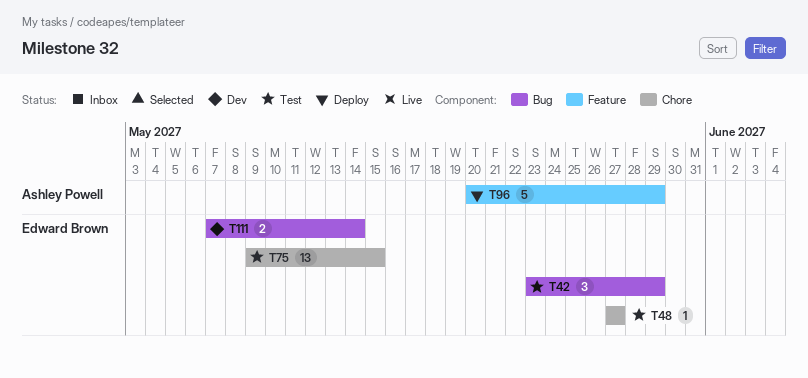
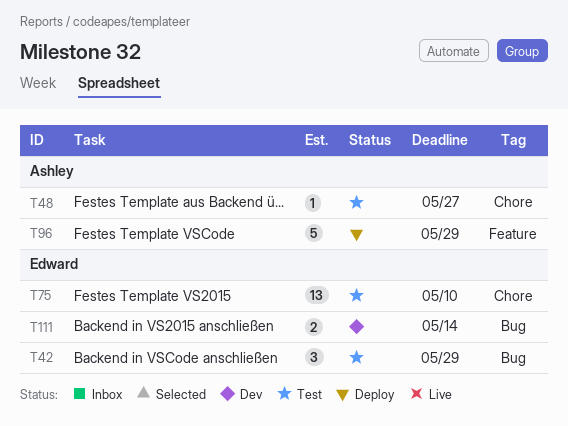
T48, owner: Edward Brown -> Ashley Powell
T75, due: May 15 -> May 10

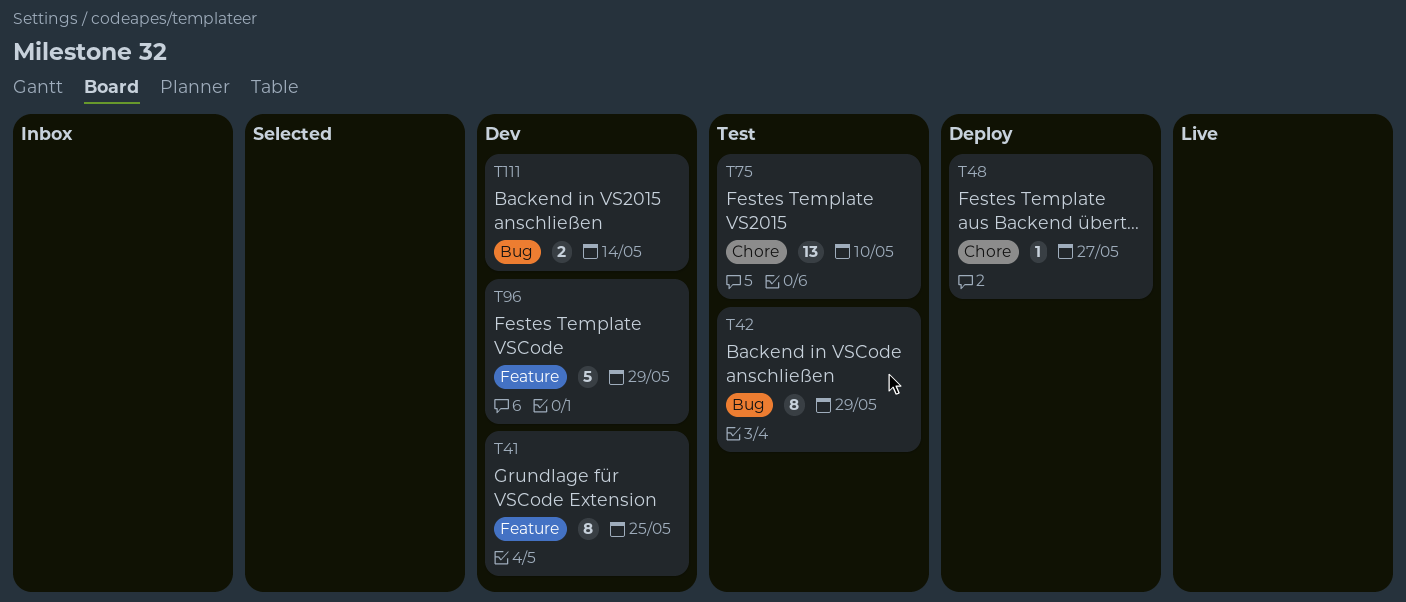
T41: none -> present
T42, estimate: 3 -> 8
T48, status: Test -> Deploy
T96, status: Deploy -> Dev

